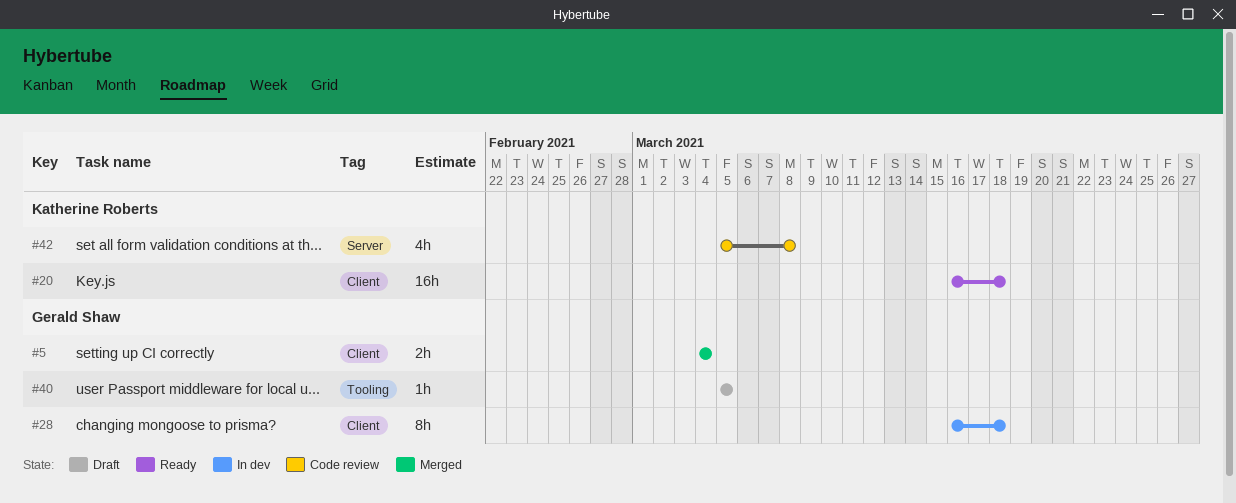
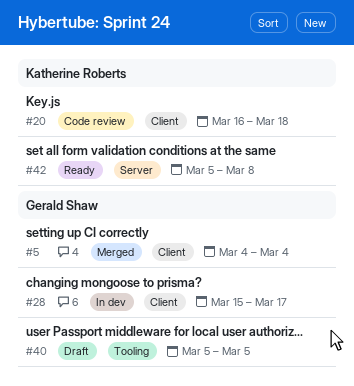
#20, status: Ready -> Code review
#28, start: Mar 16 -> Mar 15
#28, due: Mar 18 -> Mar 17
#42, status: Code review -> Ready

